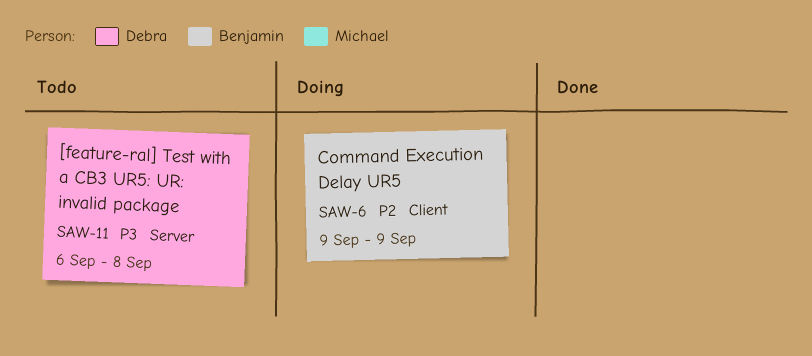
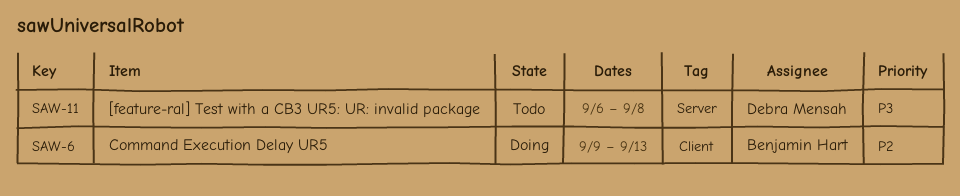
SAW-6, due: Sep 9 -> Sep 13

